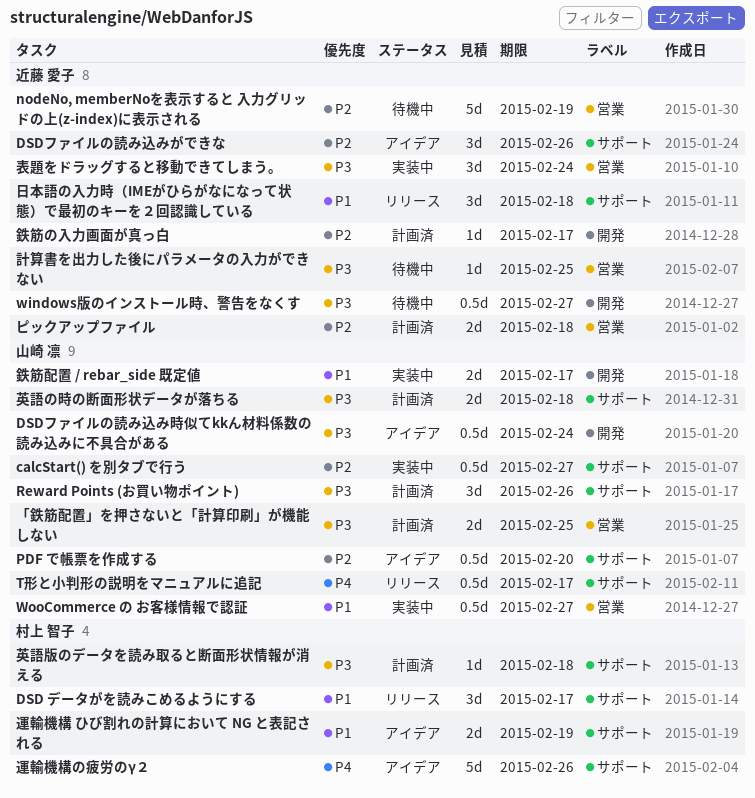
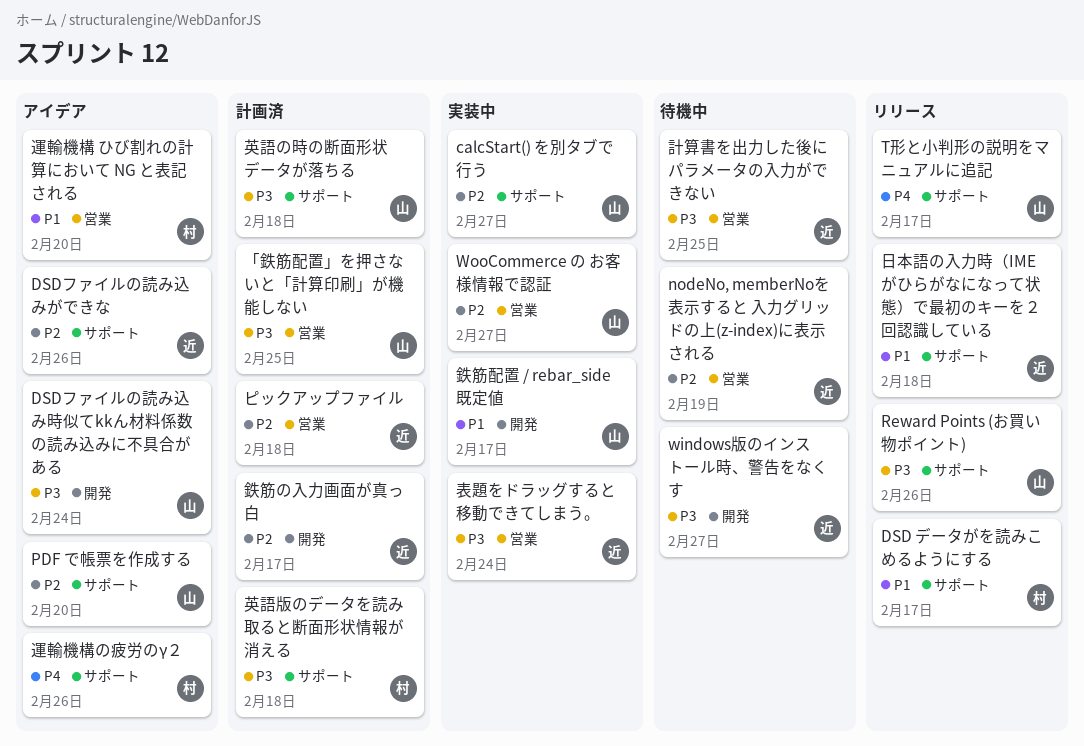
Reward Points (お買い物ポイント), status: 計画済 -> リリース
WooCommerce の お客様情報で認証, priority: P1 -> P2
運輸機構 ひび割れの計算において NG と表記される, label: サポート -> 営業
運輸機構 ひび割れの計算において NG と表記される, due: Feb 19 -> Feb 20

